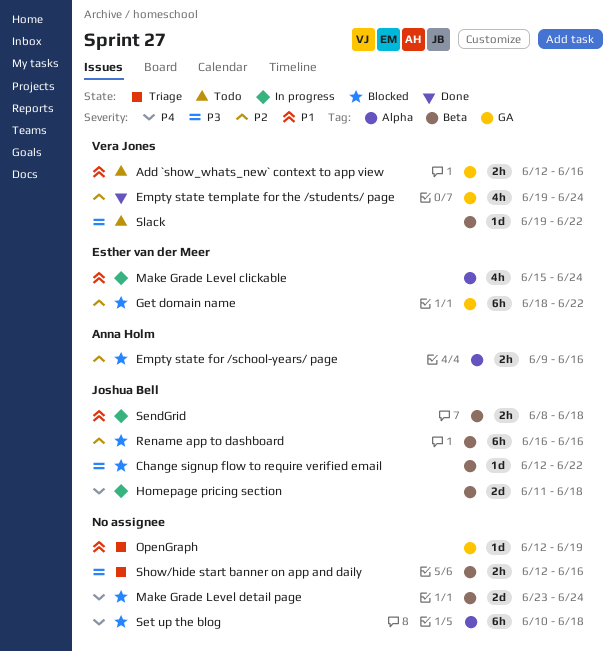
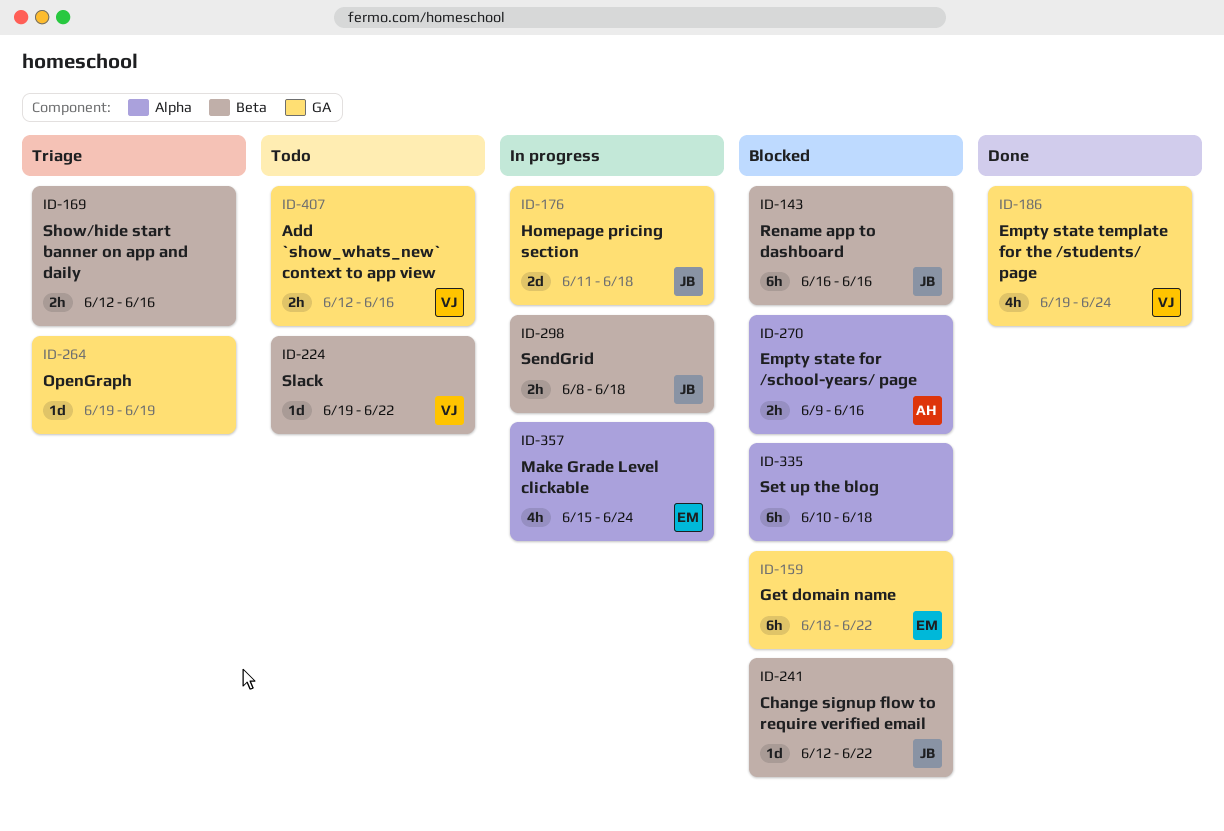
Homepage pricing section, label: Beta -> GA
Make Grade Level detail page: present -> none
OpenGraph, start: Jun 12 -> Jun 19

